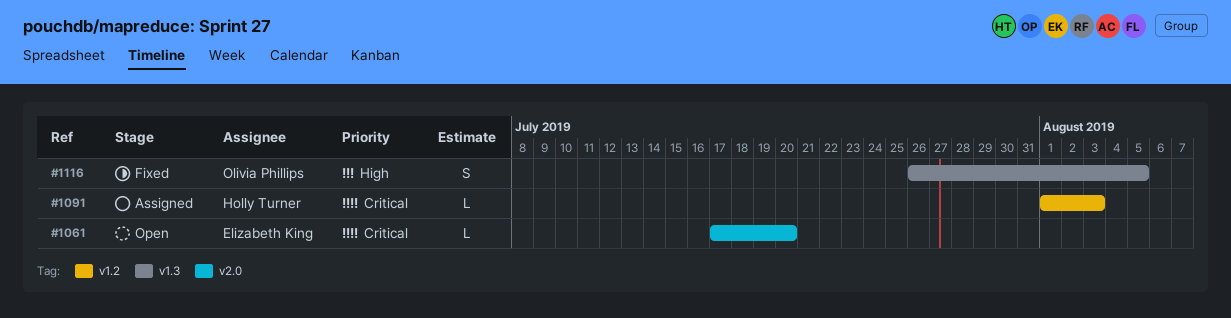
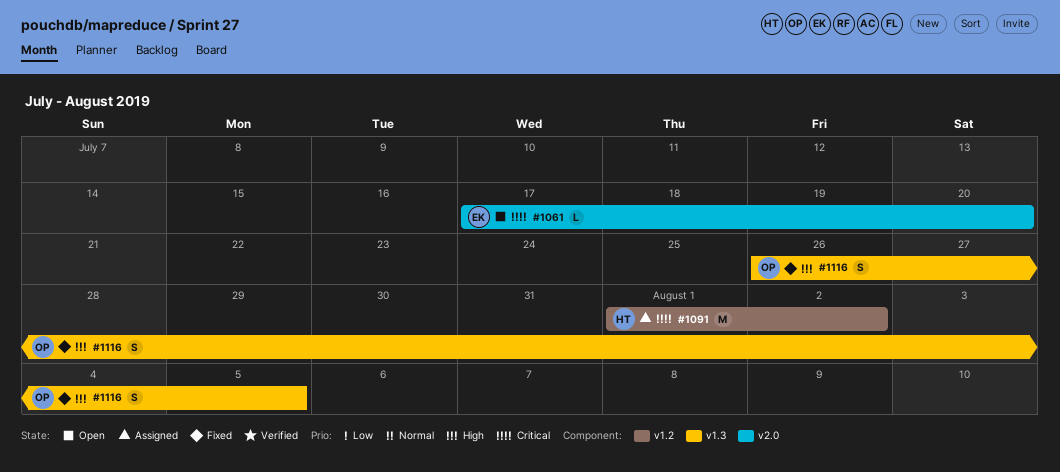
#1091, estimate: L -> M
#1091, due: Aug 3 -> Aug 2

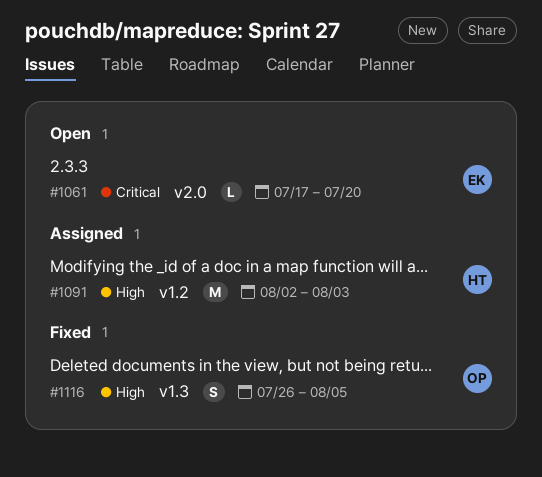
#1091, priority: Critical -> High
#1091, start: Aug 1 -> Aug 2
#1091, due: Aug 2 -> Aug 3

